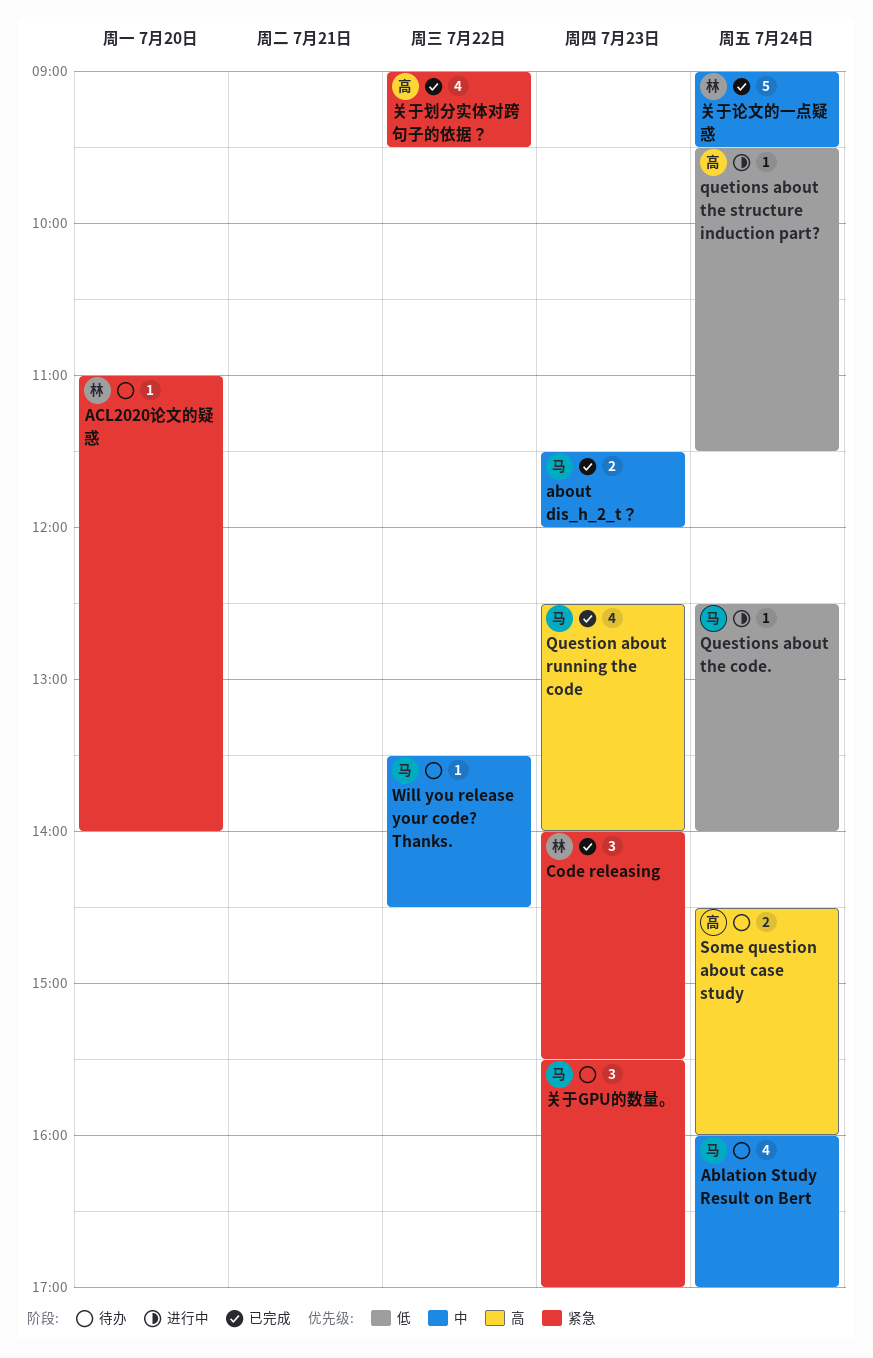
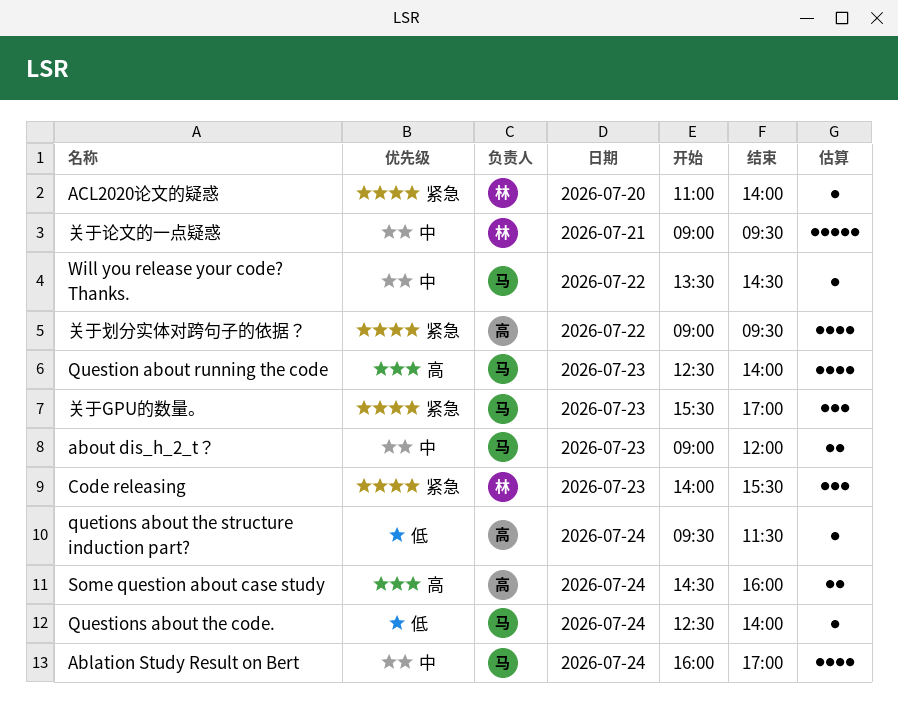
about dis_h_2_t？, begins: 11:30 -> 09:00
关于论文的一点疑惑, day: Jul 24 -> Jul 21

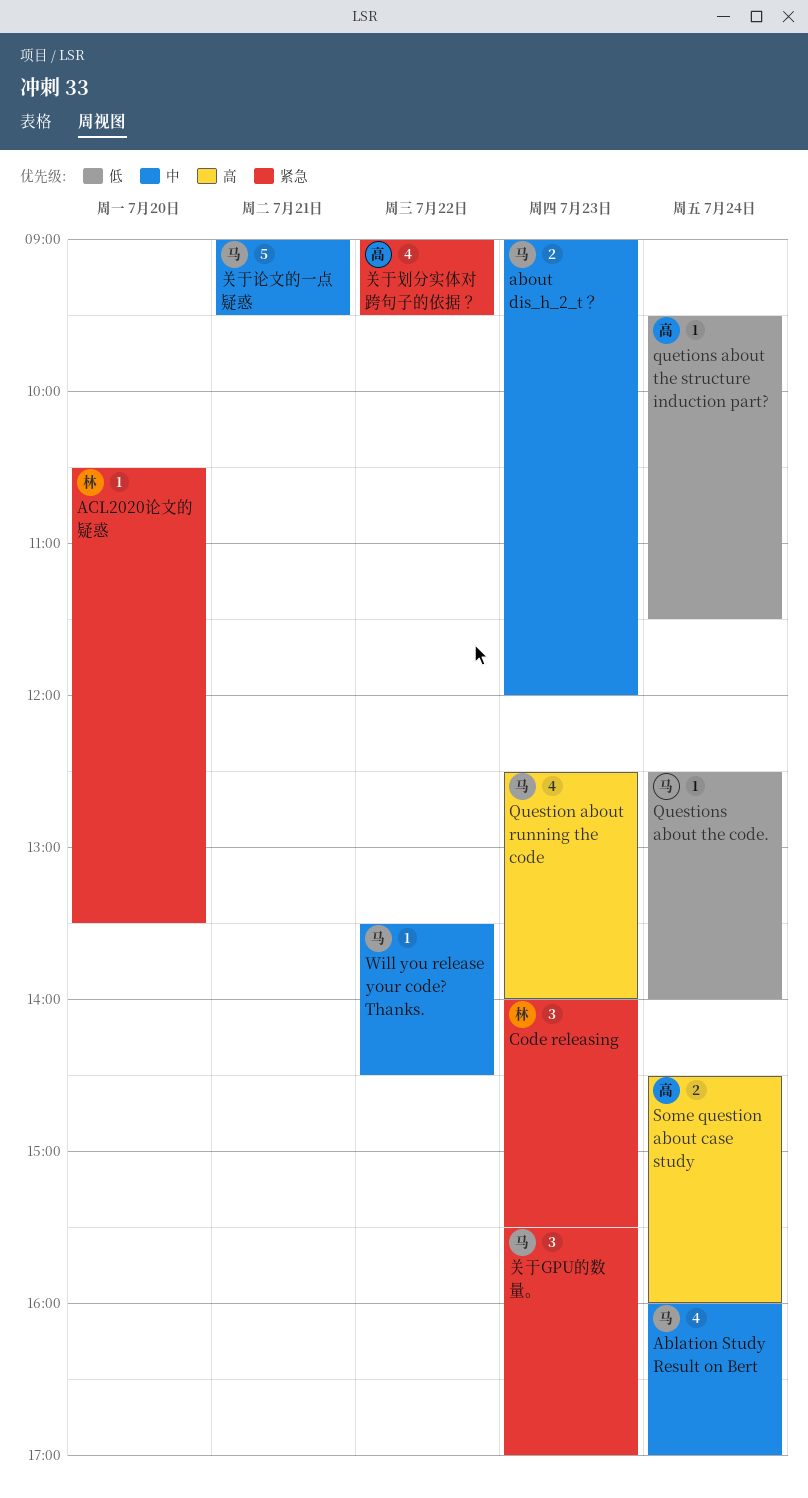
ACL2020论文的疑惑, begins: 11:00 -> 10:30
ACL2020论文的疑惑, ends: 14:00 -> 13:30
关于论文的一点疑惑, owner: 林 -> 马

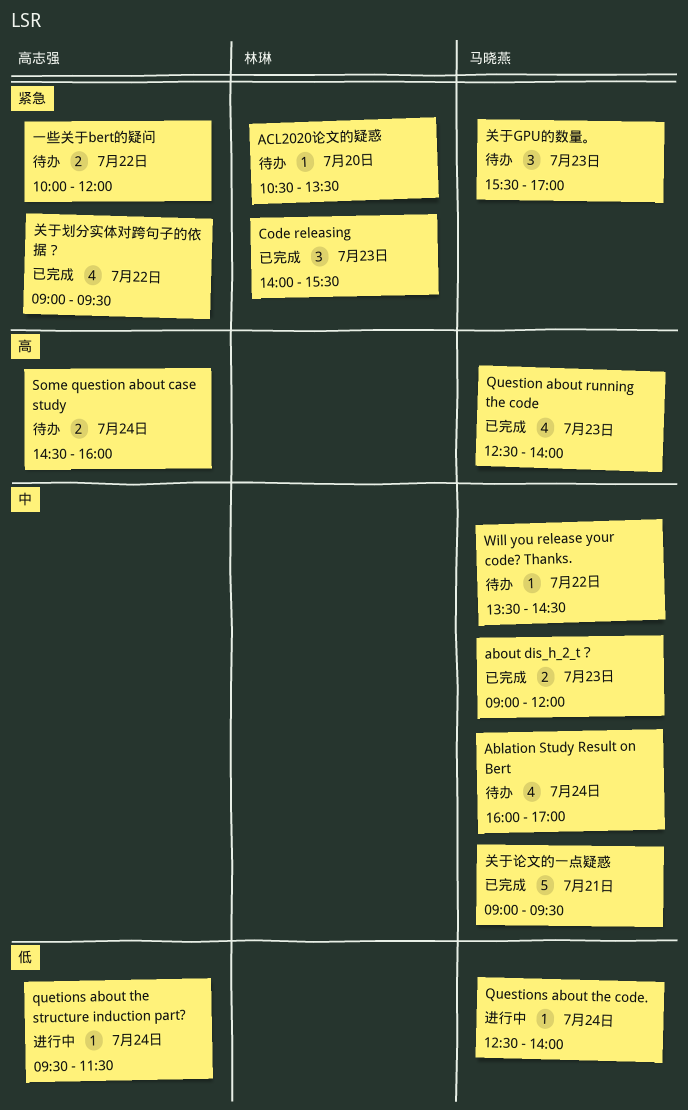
一些关于bert的疑问: none -> present

